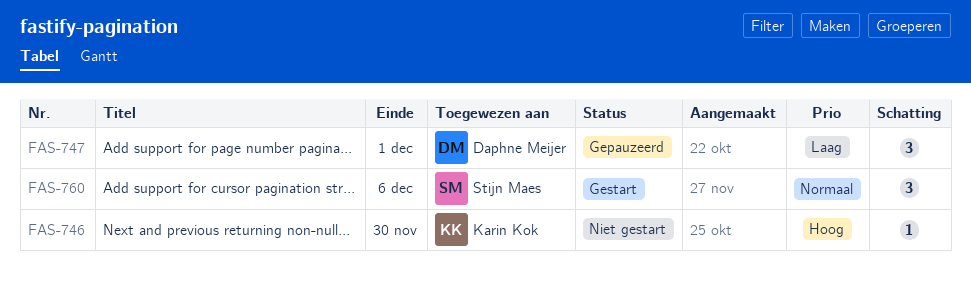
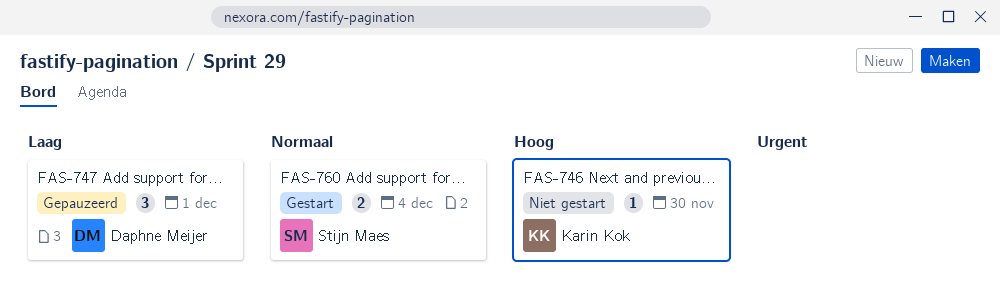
FAS-760, estimate: 3 -> 2
FAS-760, due: Dec 6 -> Dec 4

